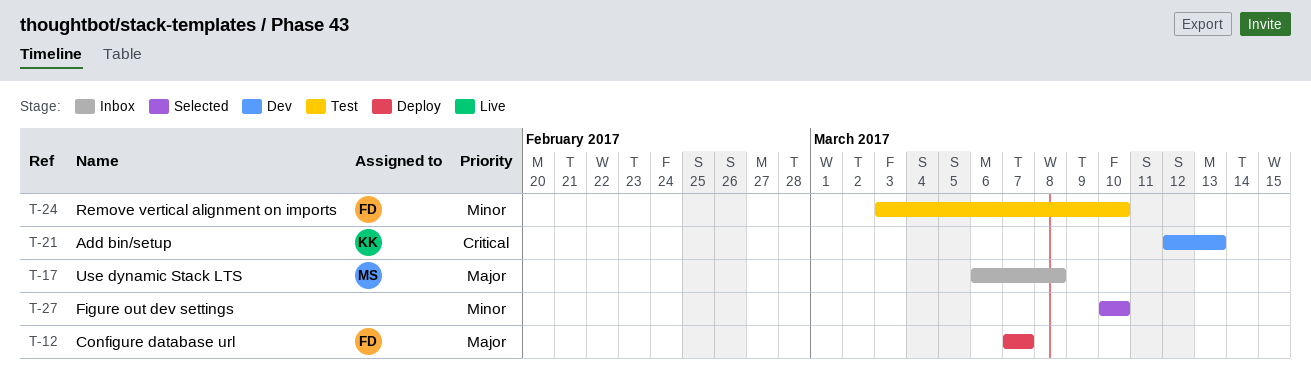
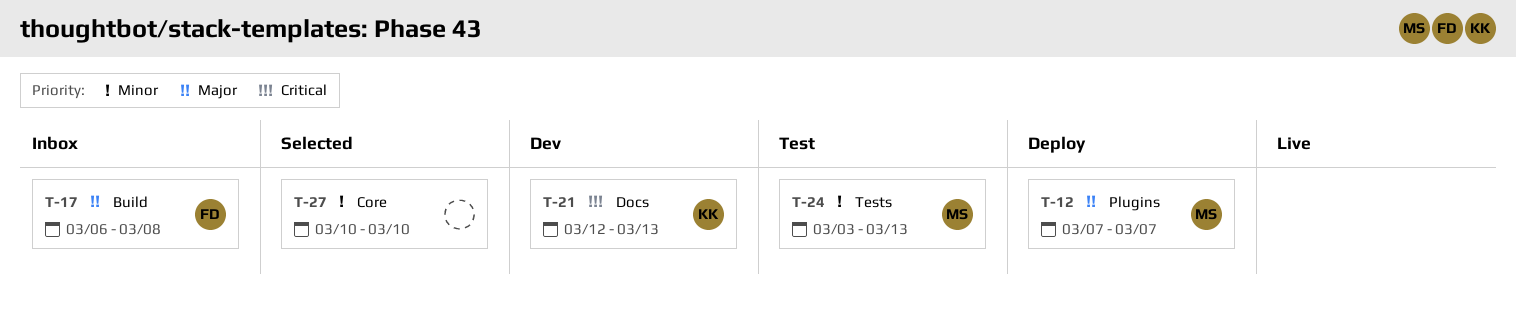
T-12, owner: FD -> MS
T-17, owner: MS -> FD
T-24, owner: FD -> MS
T-24, due: Mar 10 -> Mar 13

